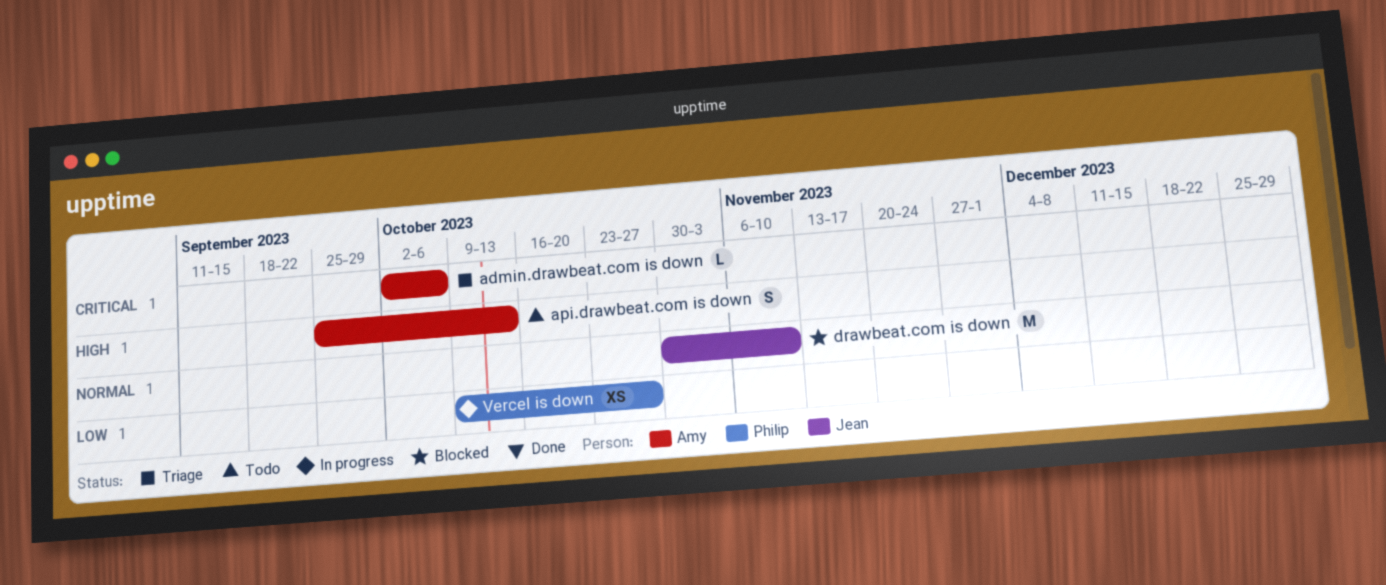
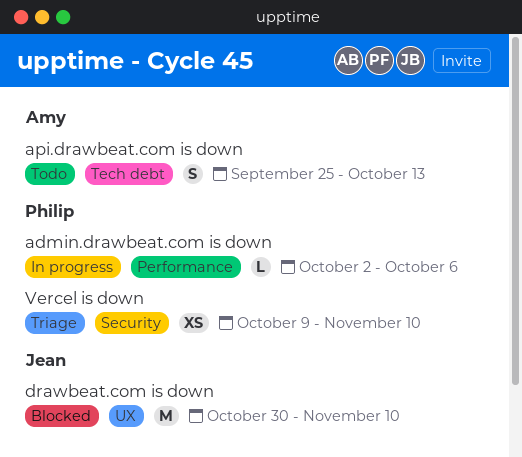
admin.drawbeat.com is down, status: Triage -> In progress
admin.drawbeat.com is down, owner: Amy -> Philip
Vercel is down, status: In progress -> Triage
Vercel is down, due: Oct 27 -> Nov 10

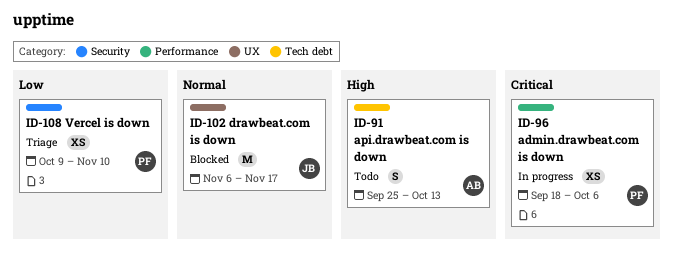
admin.drawbeat.com is down, estimate: L -> XS
admin.drawbeat.com is down, start: Oct 2 -> Sep 18
drawbeat.com is down, start: Oct 30 -> Nov 6
drawbeat.com is down, due: Nov 10 -> Nov 17

